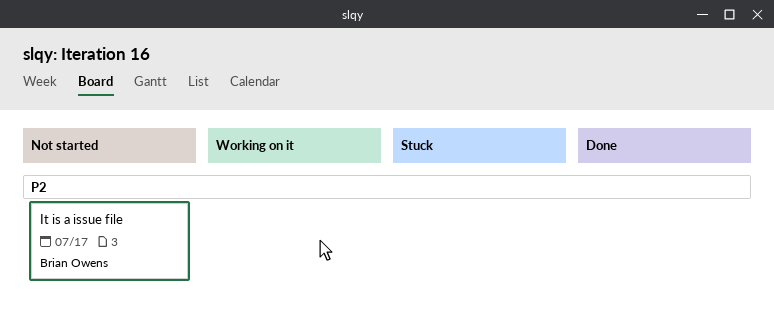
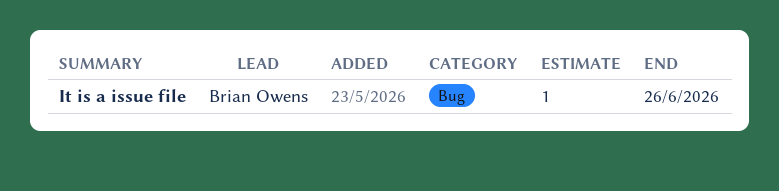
It is a issue file, due: Jul 17 -> Jun 26

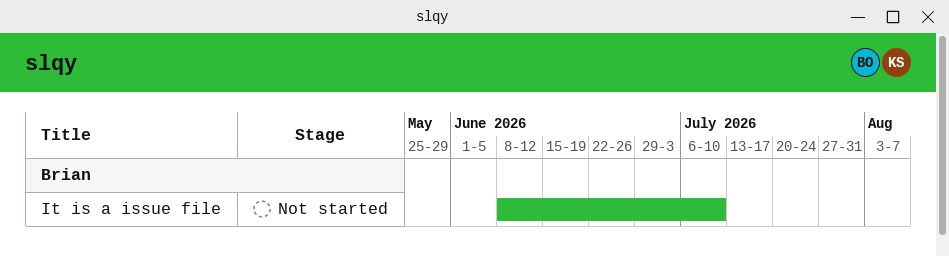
It is a issue file, due: Jun 26 -> Jul 10

